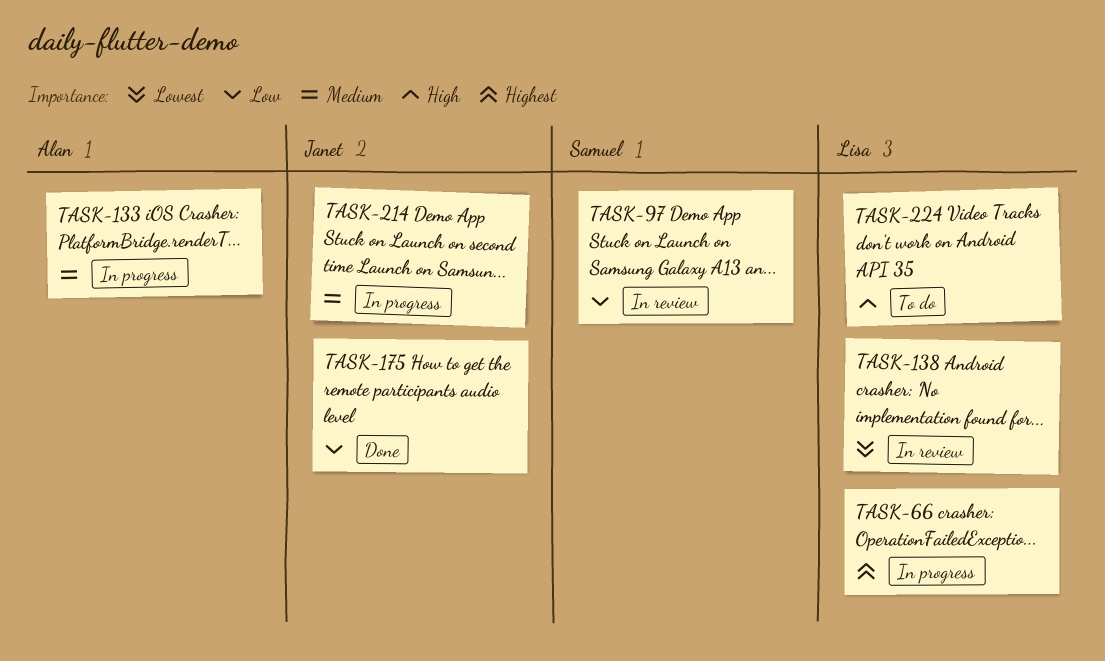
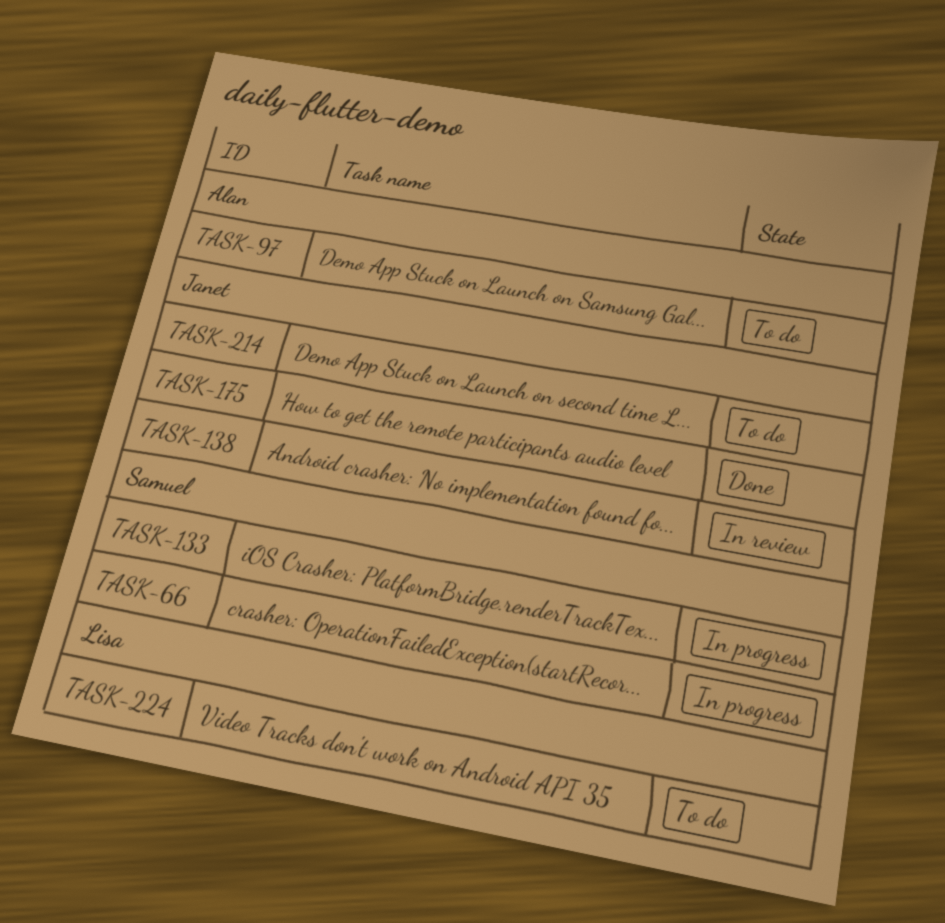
TASK-66, owner: Lisa -> Samuel
TASK-97, status: In review -> To do
TASK-97, owner: Samuel -> Alan
TASK-133, owner: Alan -> Samuel
TASK-138, owner: Lisa -> Janet
TASK-214, status: In progress -> To do

